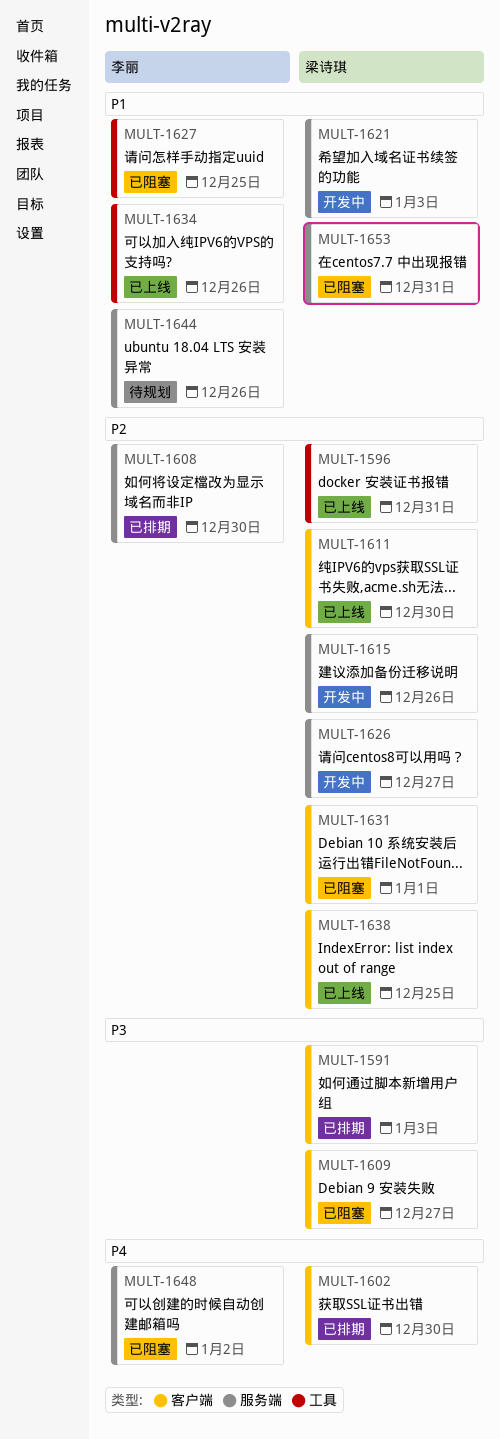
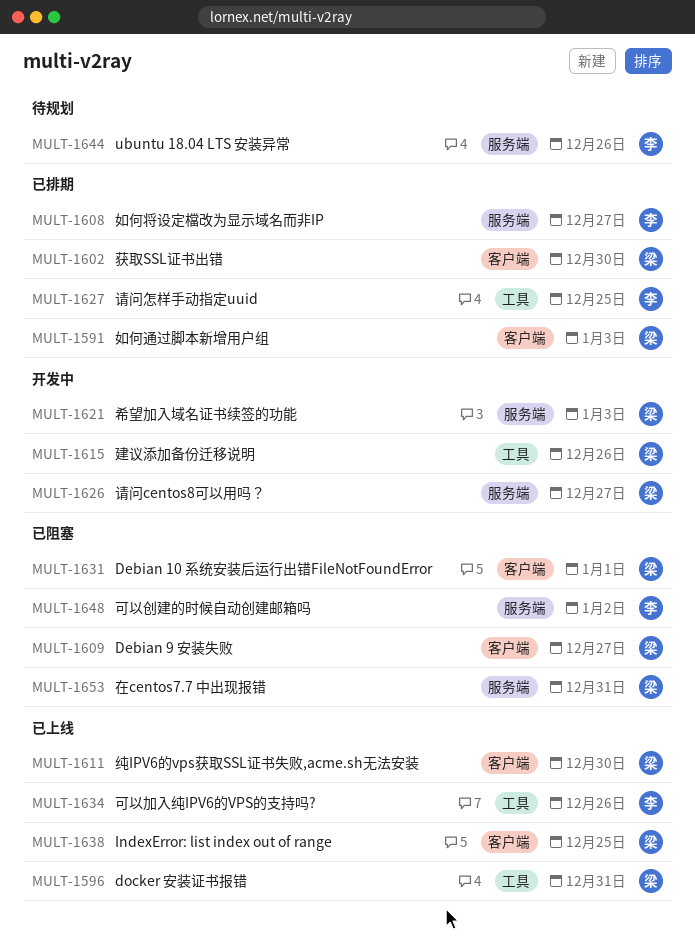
MULT-1608, due: Dec 30 -> Dec 27
MULT-1615, label: 服务端 -> 工具
MULT-1627, status: 已阻塞 -> 已排期

